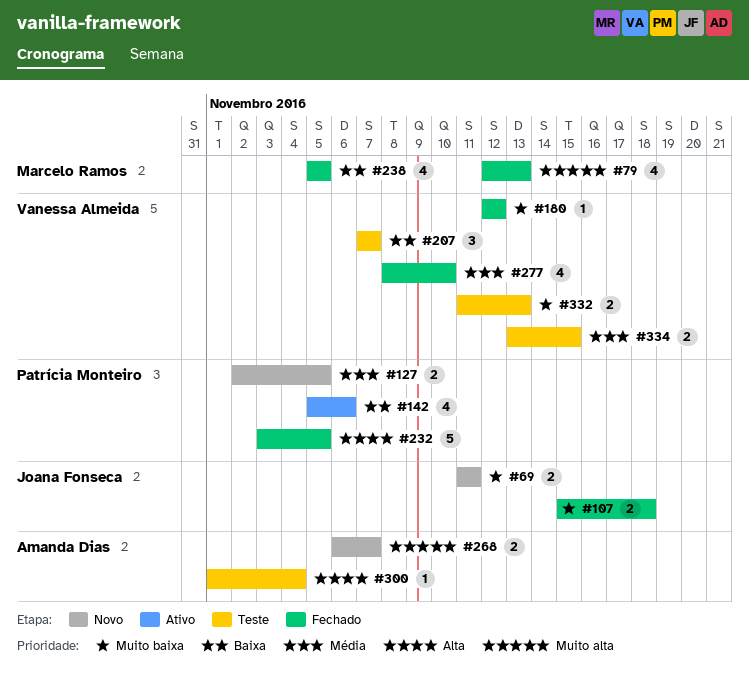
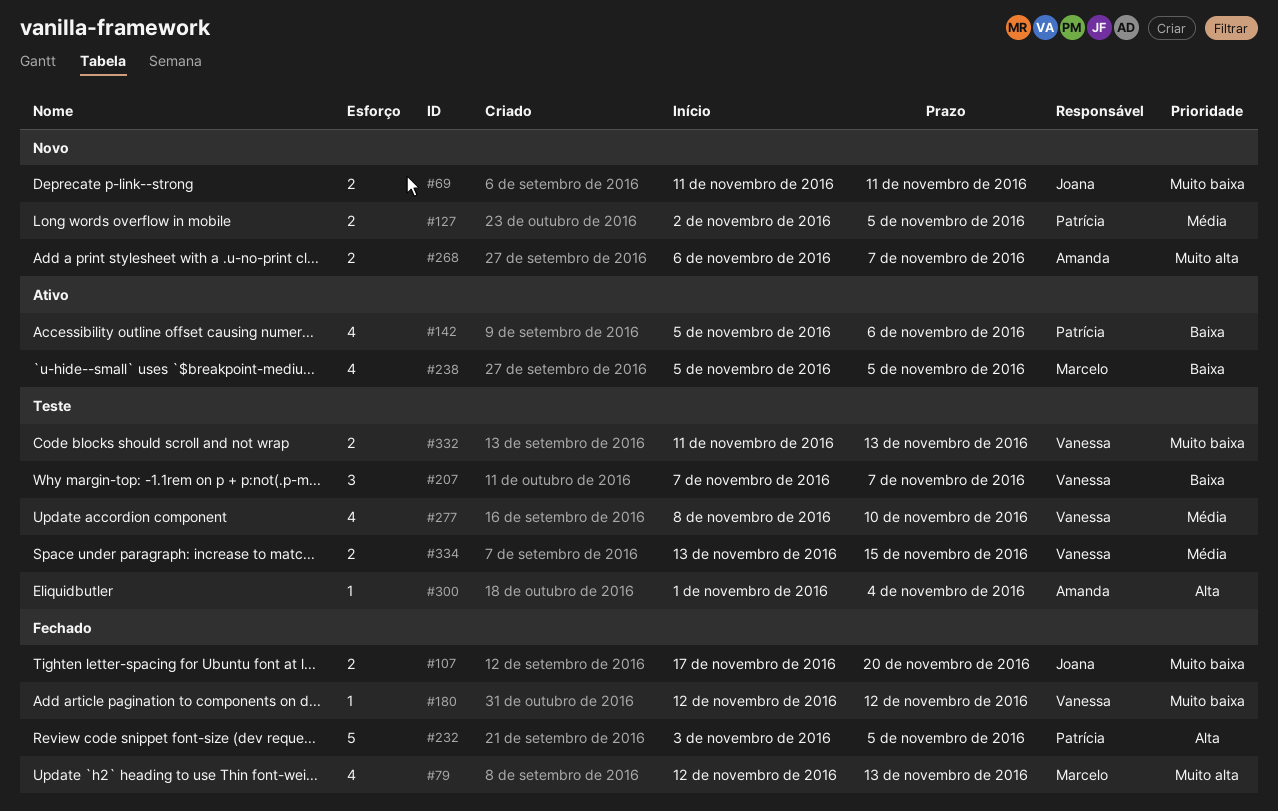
#107, start: Nov 15 -> Nov 17
#107, due: Nov 18 -> Nov 20
#238, status: Fechado -> Ativo
#277, status: Fechado -> Teste

